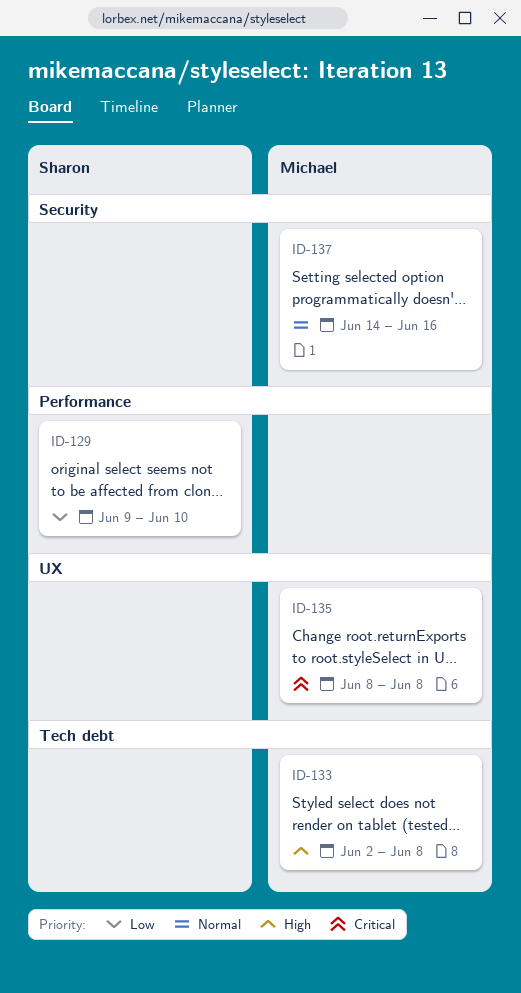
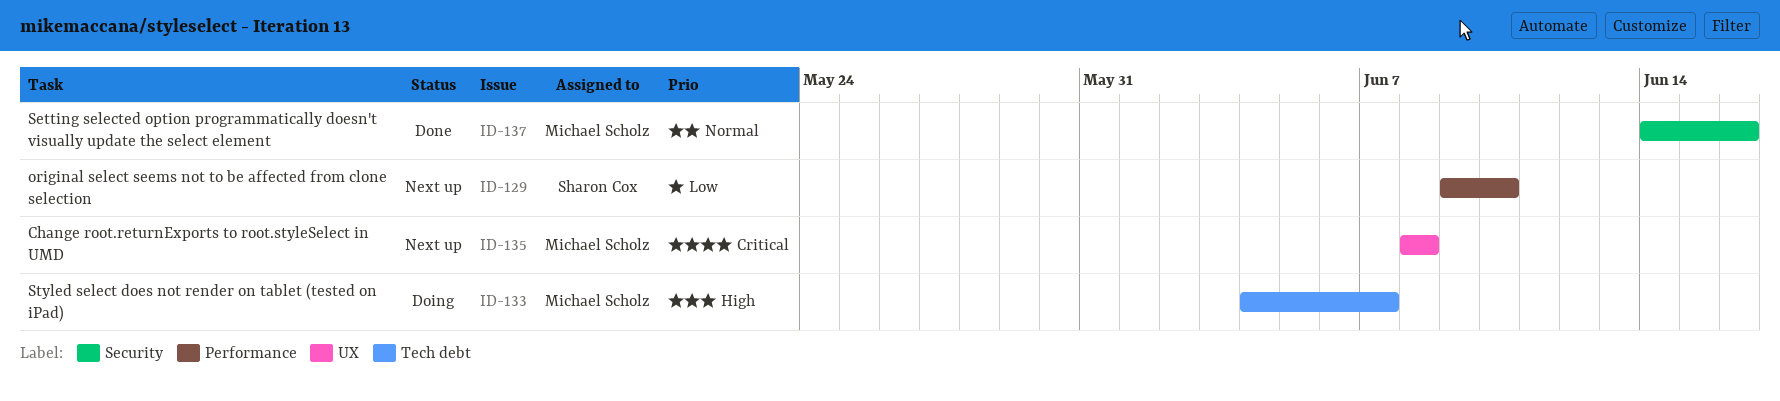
ID-133, start: Jun 2 -> Jun 4
ID-133, due: Jun 8 -> Jun 7

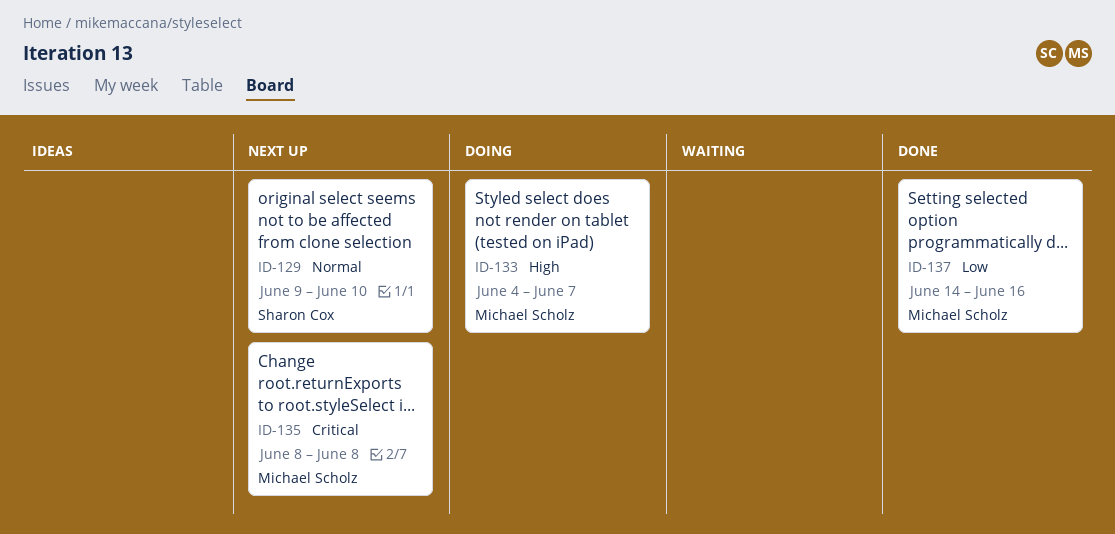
ID-129, priority: Low -> Normal
ID-137, priority: Normal -> Low

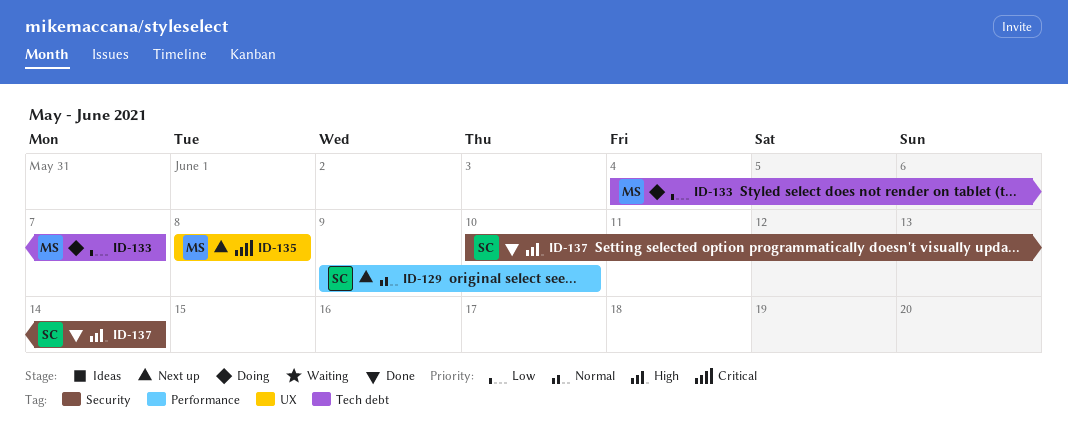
ID-133, priority: High -> Low
ID-137, owner: Michael Scholz -> Sharon Cox
ID-137, priority: Low -> High
ID-137, start: Jun 14 -> Jun 10
ID-137, due: Jun 16 -> Jun 14

